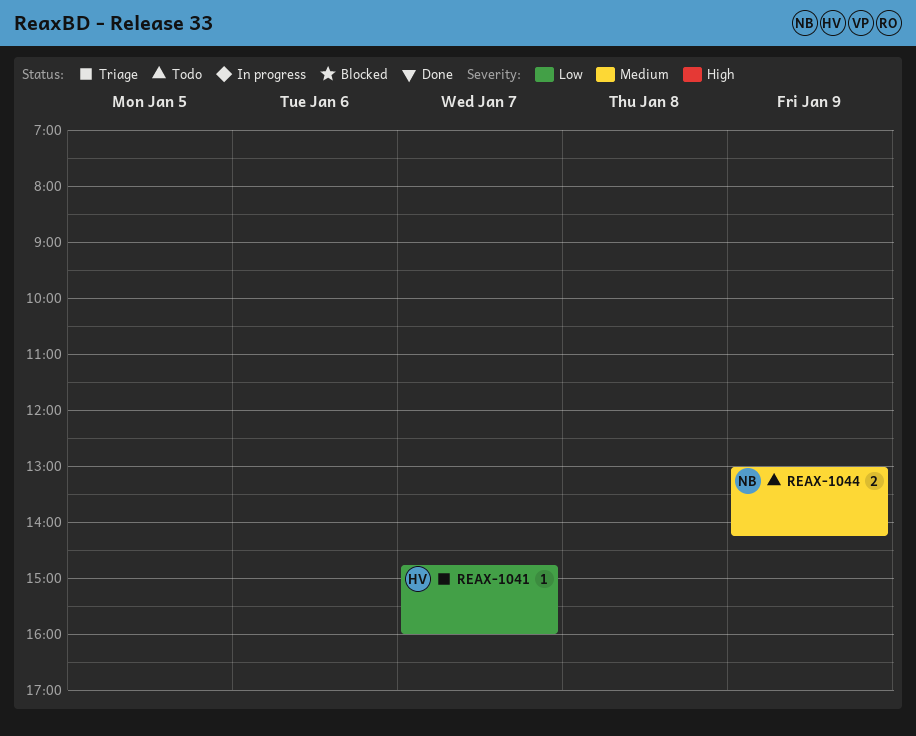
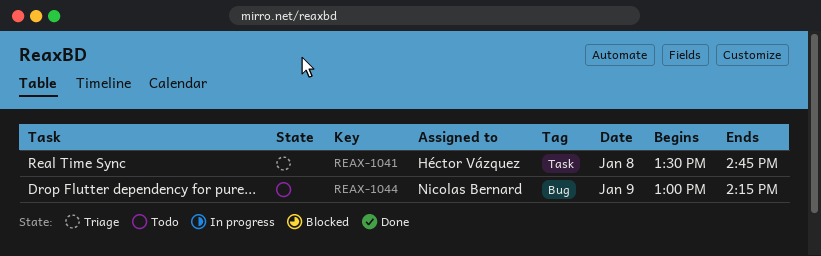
REAX-1041, day: Jan 7 -> Jan 8
REAX-1041, begins: 14:45 -> 13:30
REAX-1041, ends: 16:00 -> 14:45

